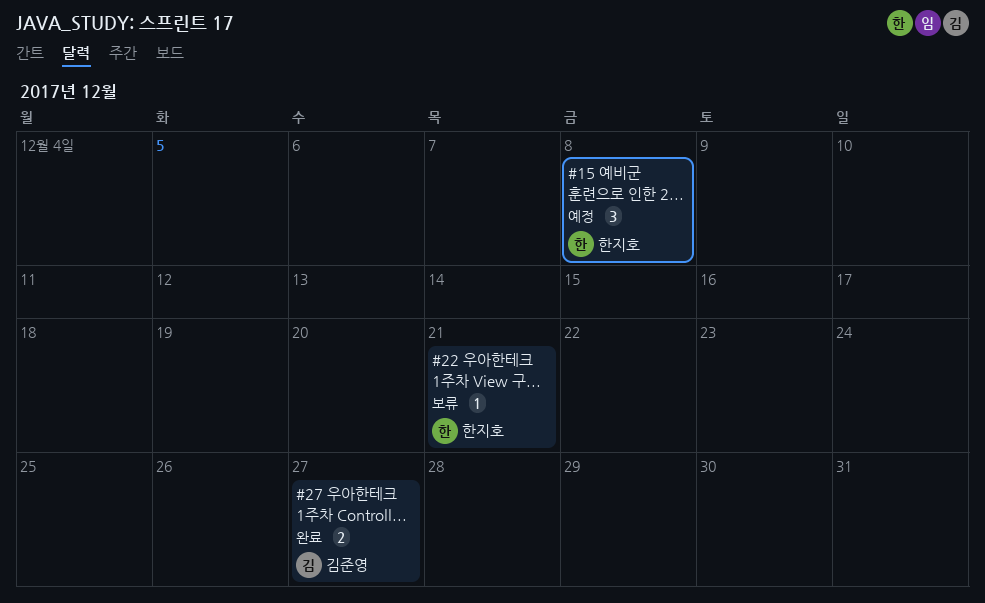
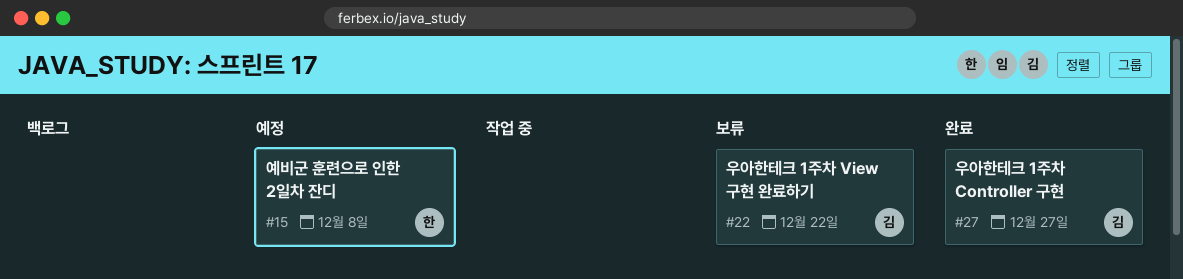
#22, owner: 한지호 -> 김준영
#22, due: Dec 21 -> Dec 22

